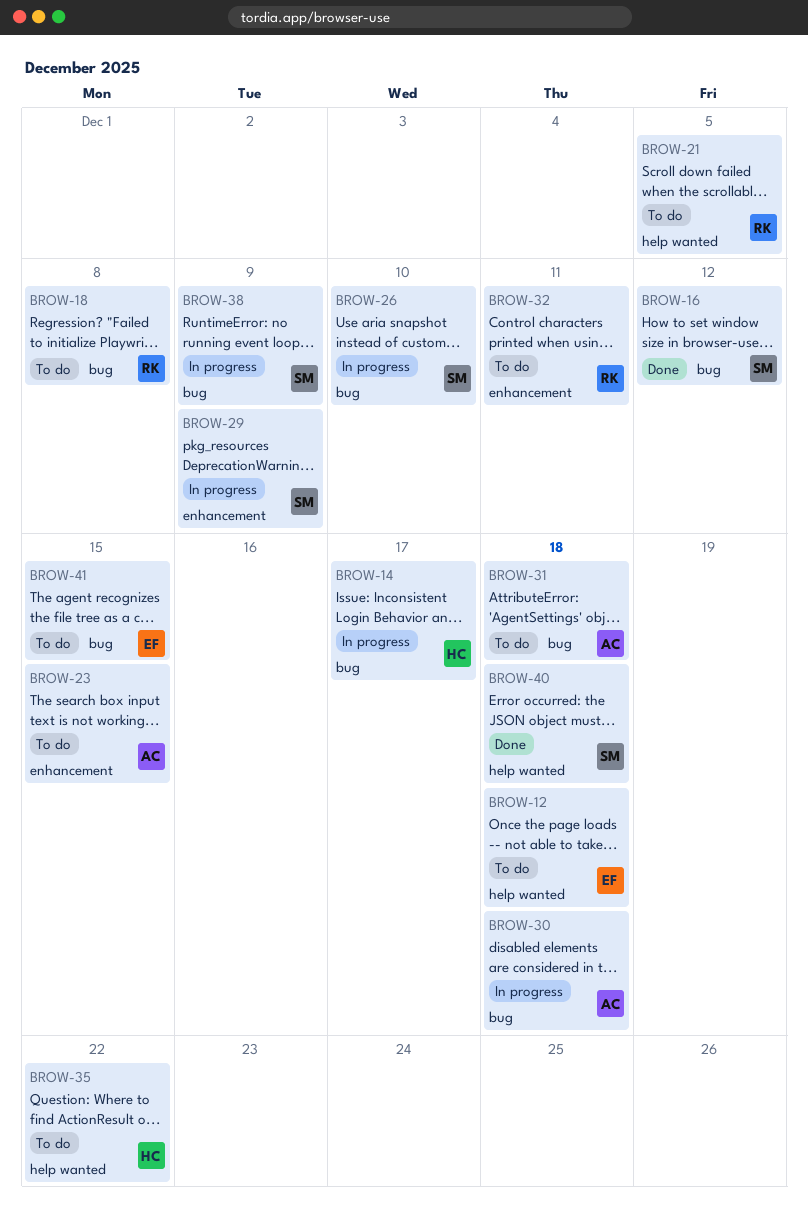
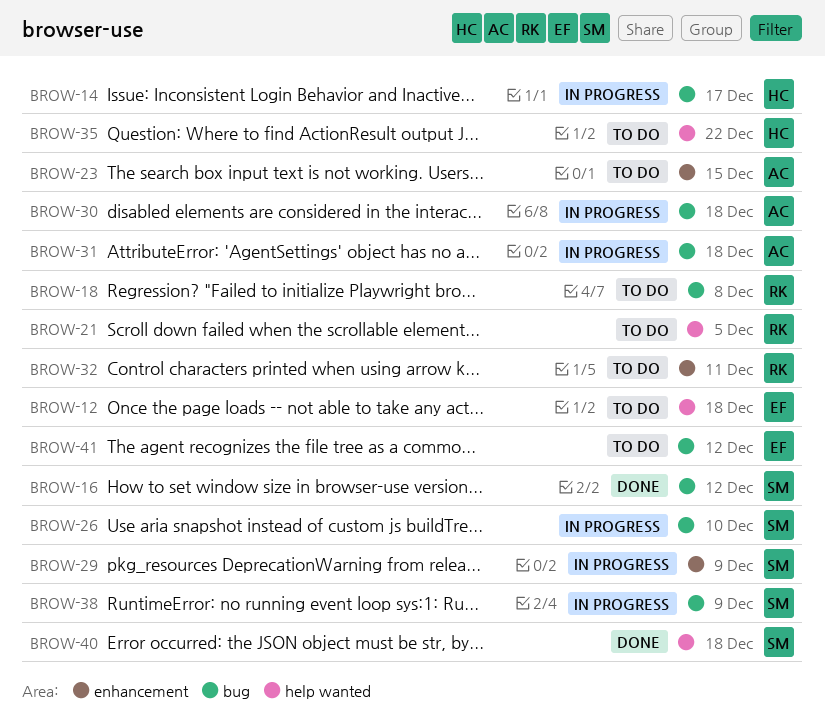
BROW-31, status: To do -> In progress
BROW-41, due: Dec 15 -> Dec 12

